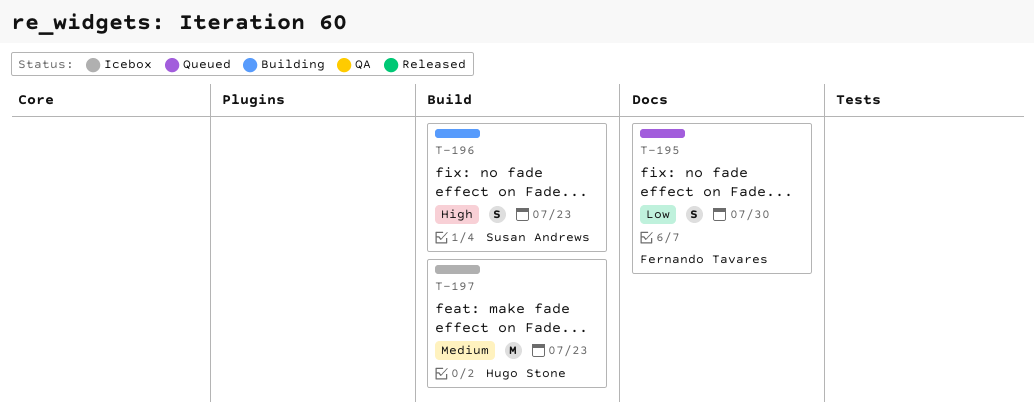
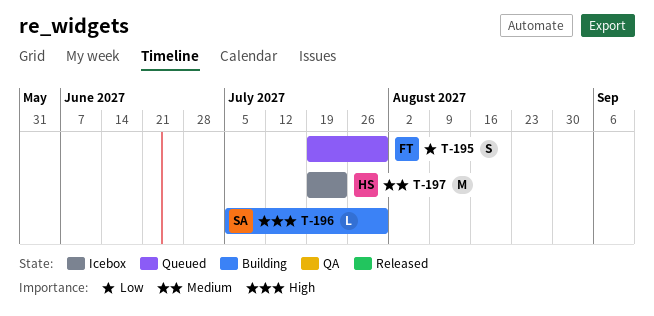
T-196, estimate: S -> L
T-196, due: Jul 23 -> Jul 30

